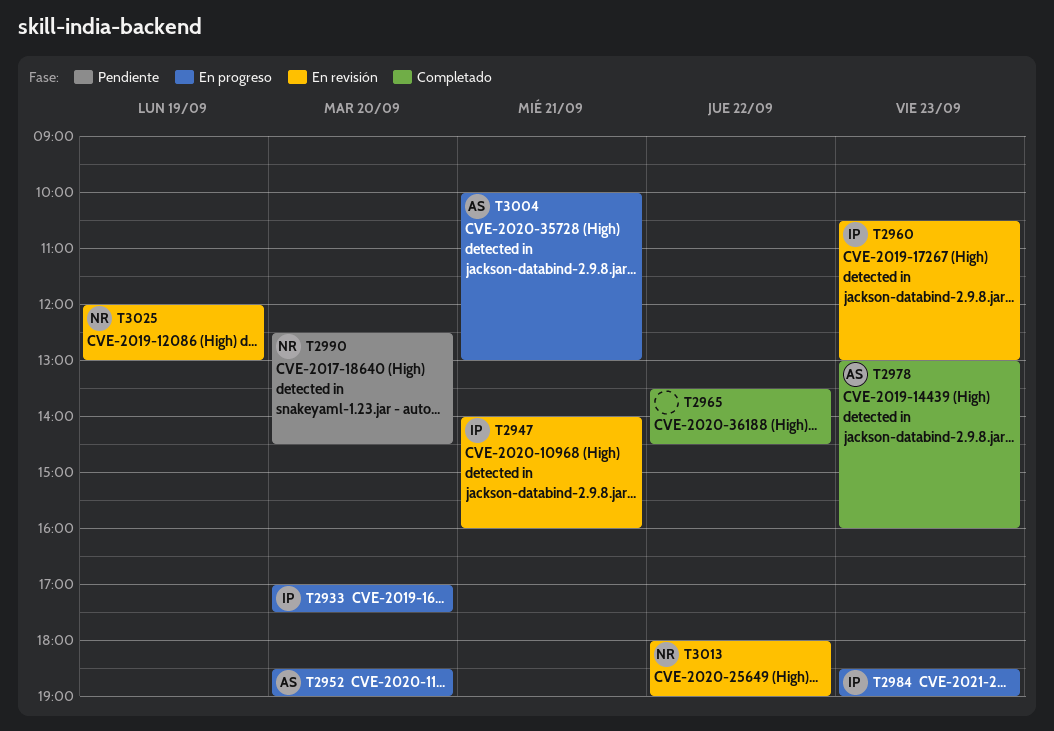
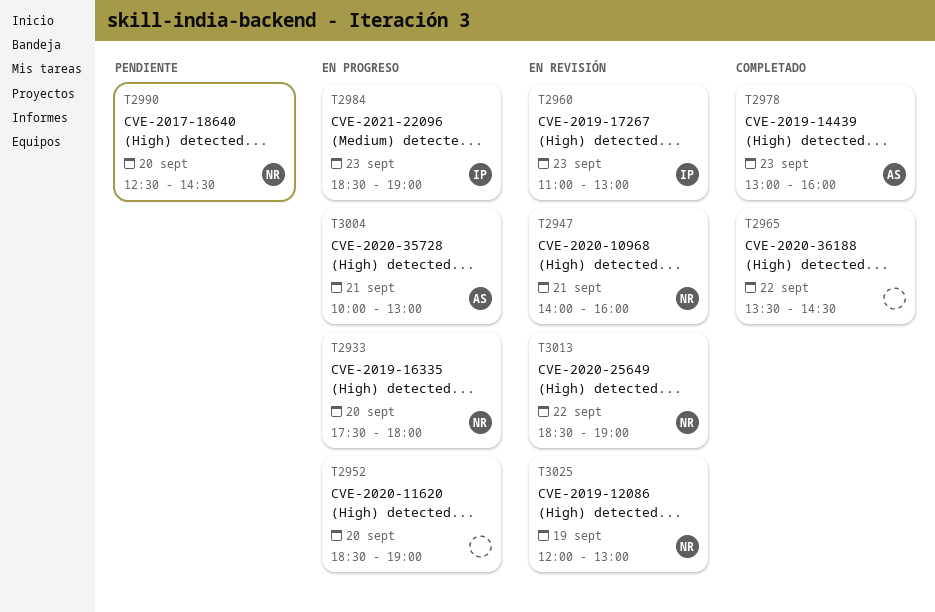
T2933, owner: IP -> NR
T2933, begins: 17:00 -> 17:30
T2933, ends: 17:30 -> 18:00
T2947, owner: IP -> NR
T2952, owner: AS -> none
T2960, begins: 10:30 -> 11:00
T3013, begins: 18:00 -> 18:30

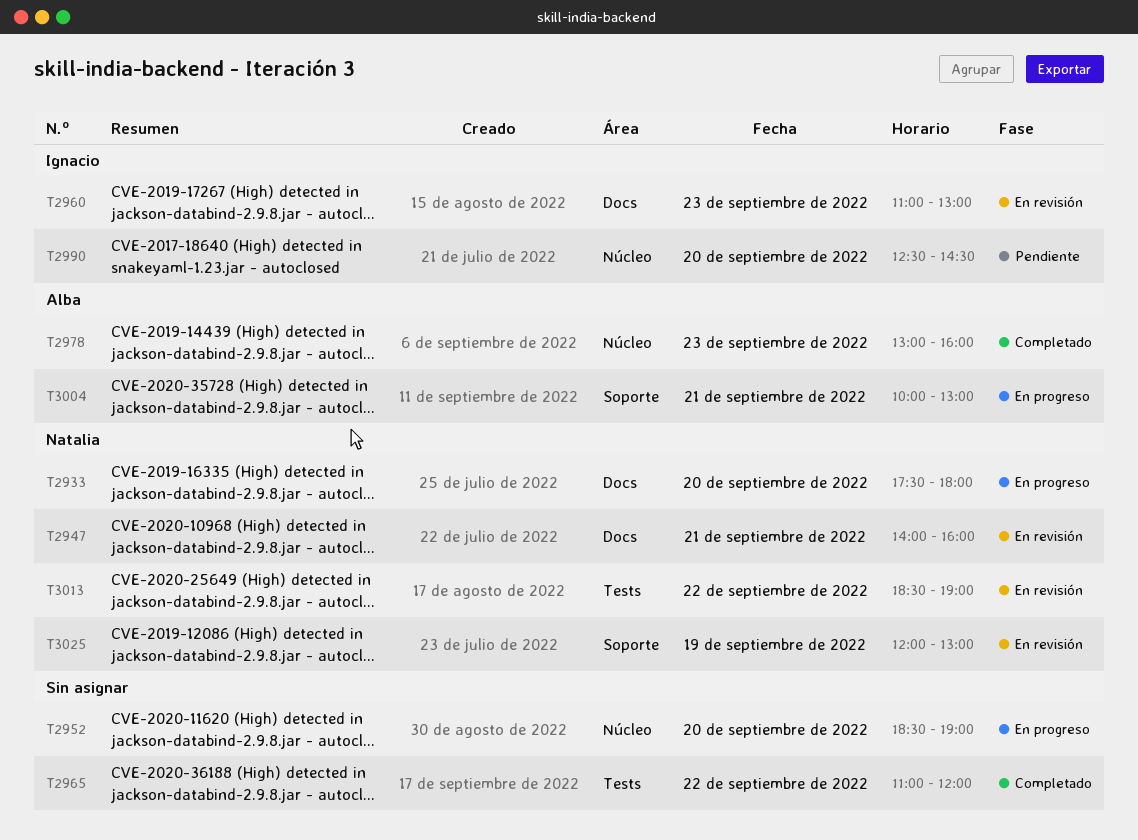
T2965, begins: 13:30 -> 11:00
T2965, ends: 14:30 -> 12:00
T2984: present -> none
T2990, owner: Natalia -> Ignacio

